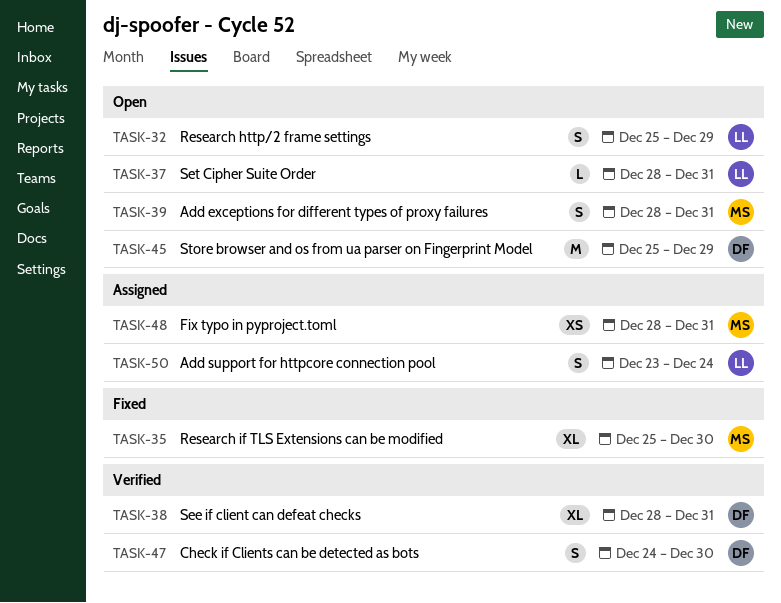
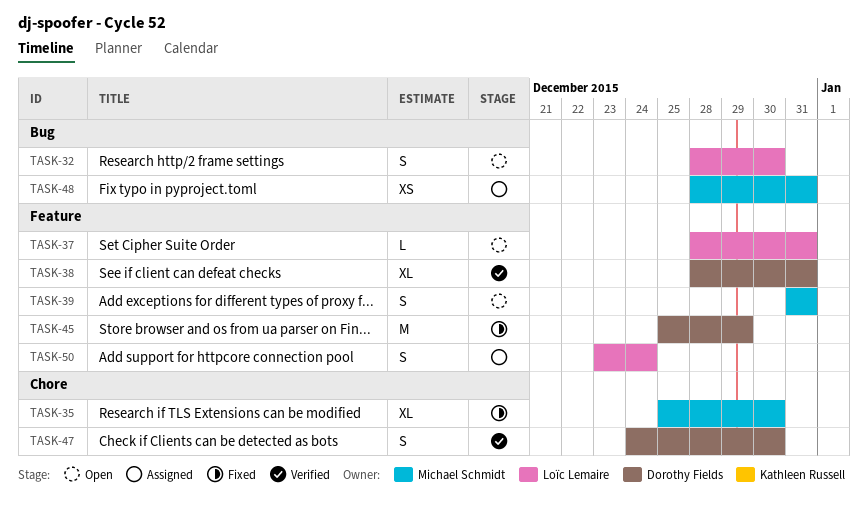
TASK-32, start: Dec 25 -> Dec 28
TASK-32, due: Dec 29 -> Dec 30
TASK-39, start: Dec 28 -> Dec 31
TASK-45, status: Open -> Fixed

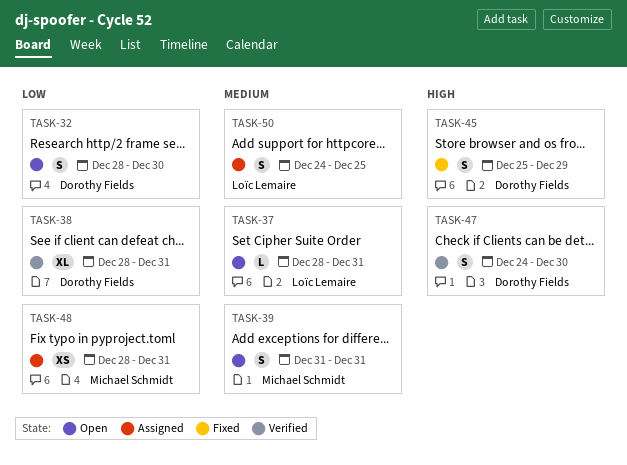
TASK-32, owner: Loïc Lemaire -> Dorothy Fields
TASK-35: present -> none
TASK-45, estimate: M -> S
TASK-50, start: Dec 23 -> Dec 24
TASK-50, due: Dec 24 -> Dec 25

